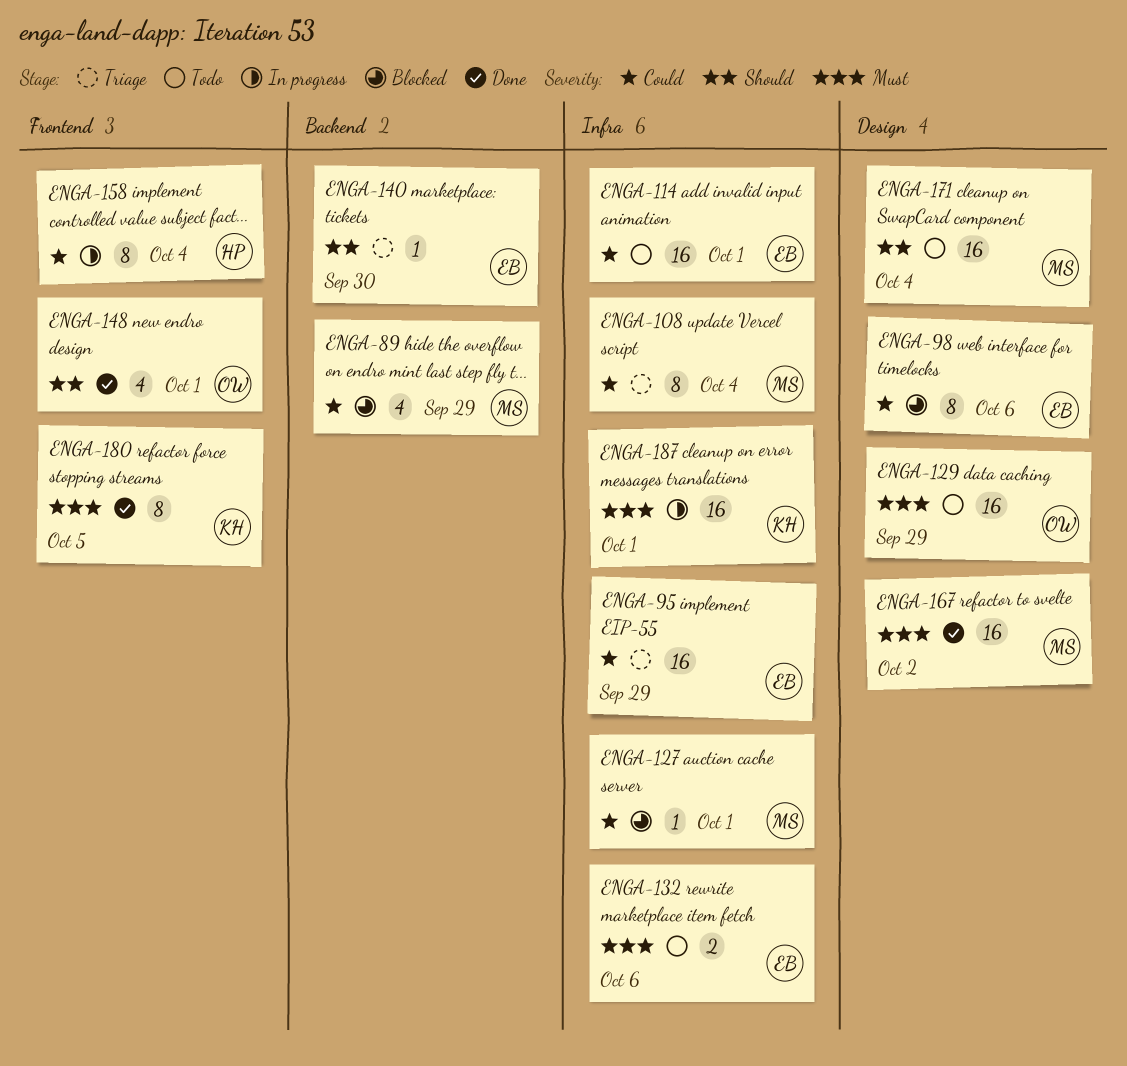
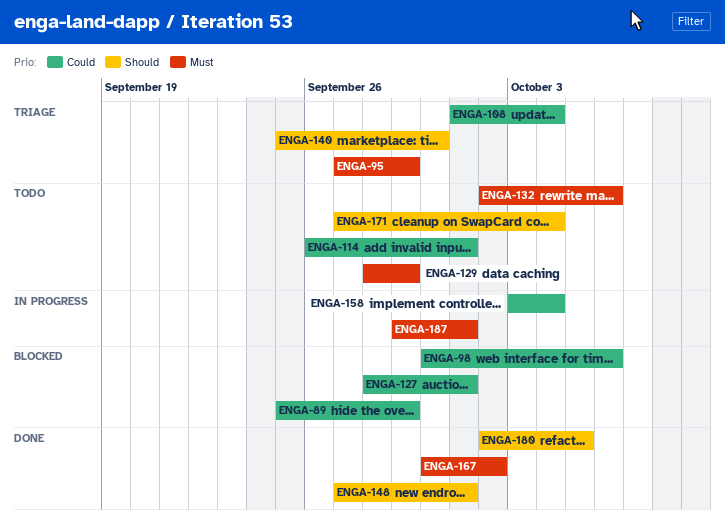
ENGA-95, priority: Could -> Must
ENGA-180, priority: Must -> Should

